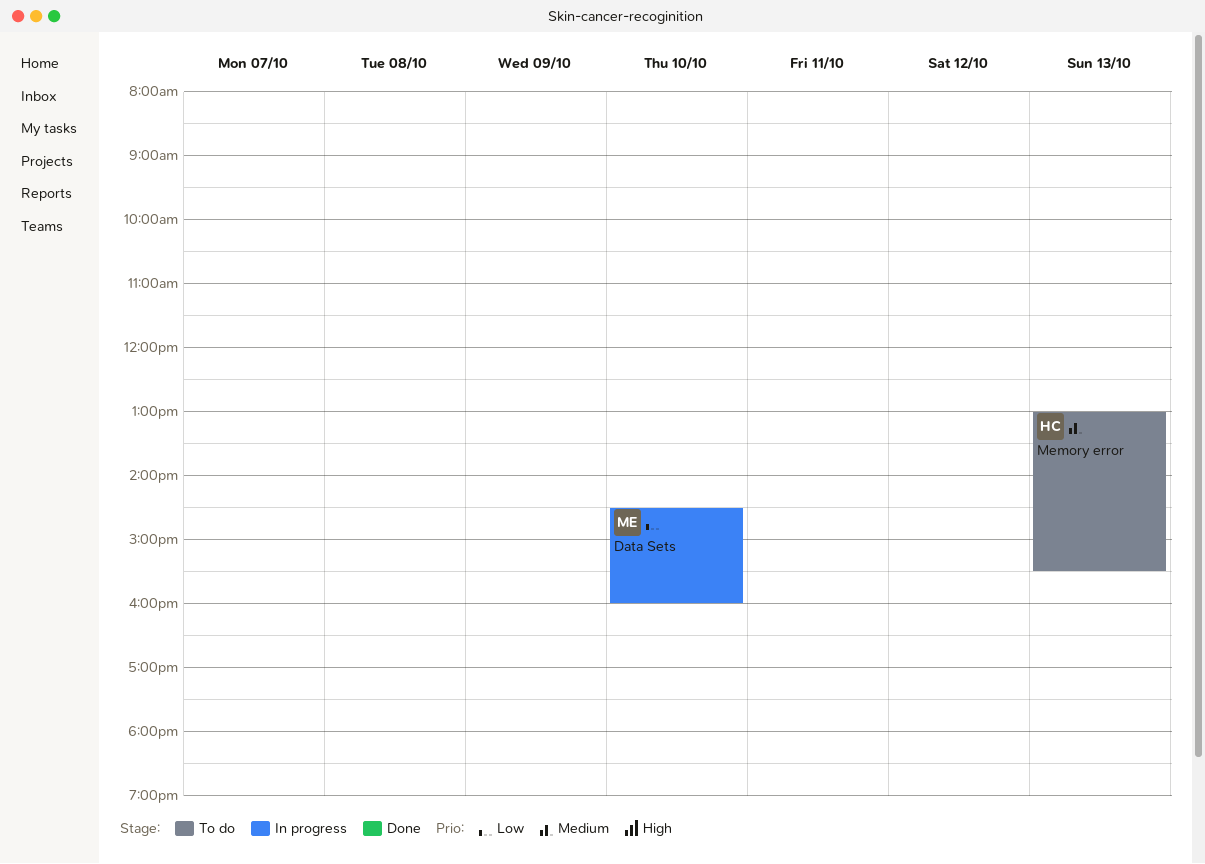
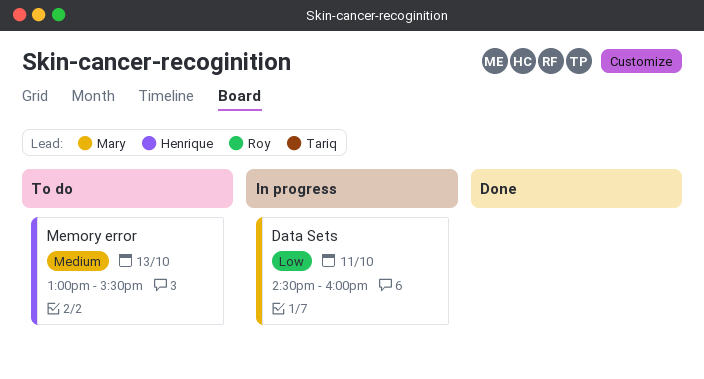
Data Sets, day: Oct 10 -> Oct 11

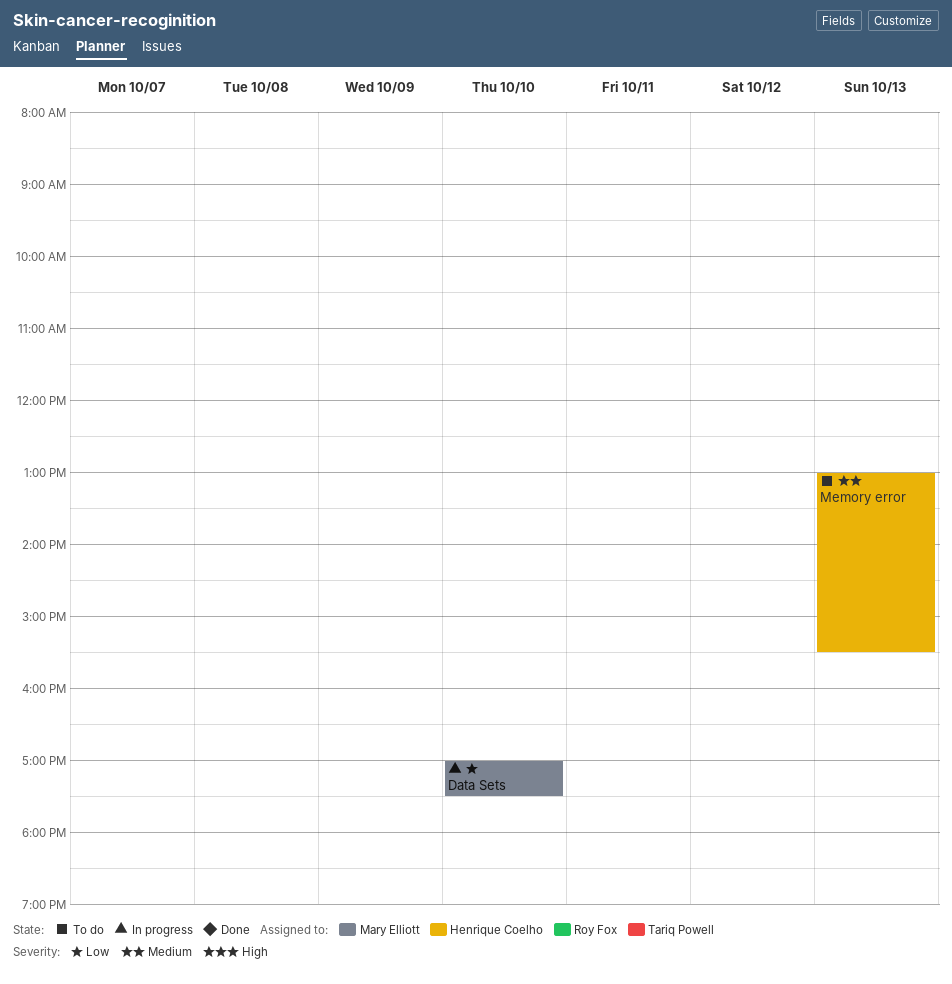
Data Sets, day: Oct 11 -> Oct 10
Data Sets, begins: 14:30 -> 17:00
Data Sets, ends: 16:00 -> 17:30

